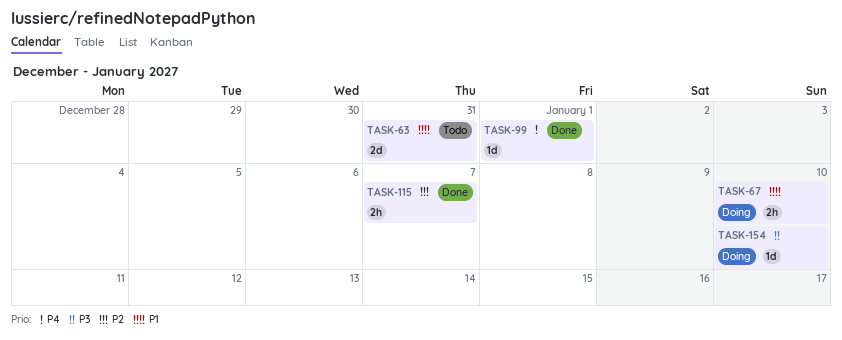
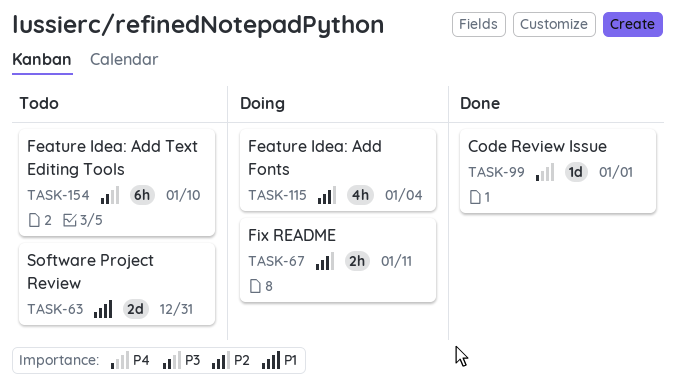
TASK-67, priority: P1 -> P2
TASK-67, due: Jan 10 -> Jan 11
TASK-115, status: Done -> Doing
TASK-115, estimate: 2h -> 4h
TASK-115, due: Jan 7 -> Jan 4
TASK-154, status: Doing -> Todo
TASK-154, estimate: 1d -> 6h

